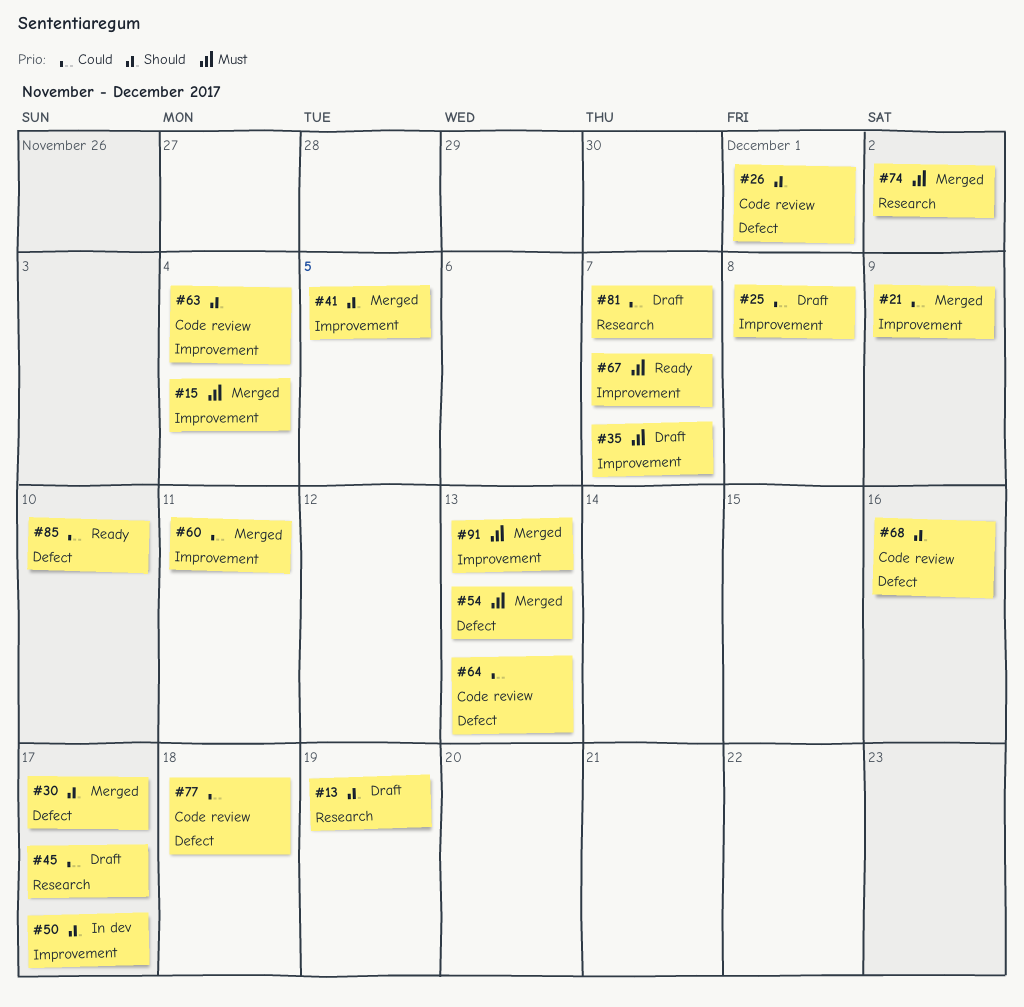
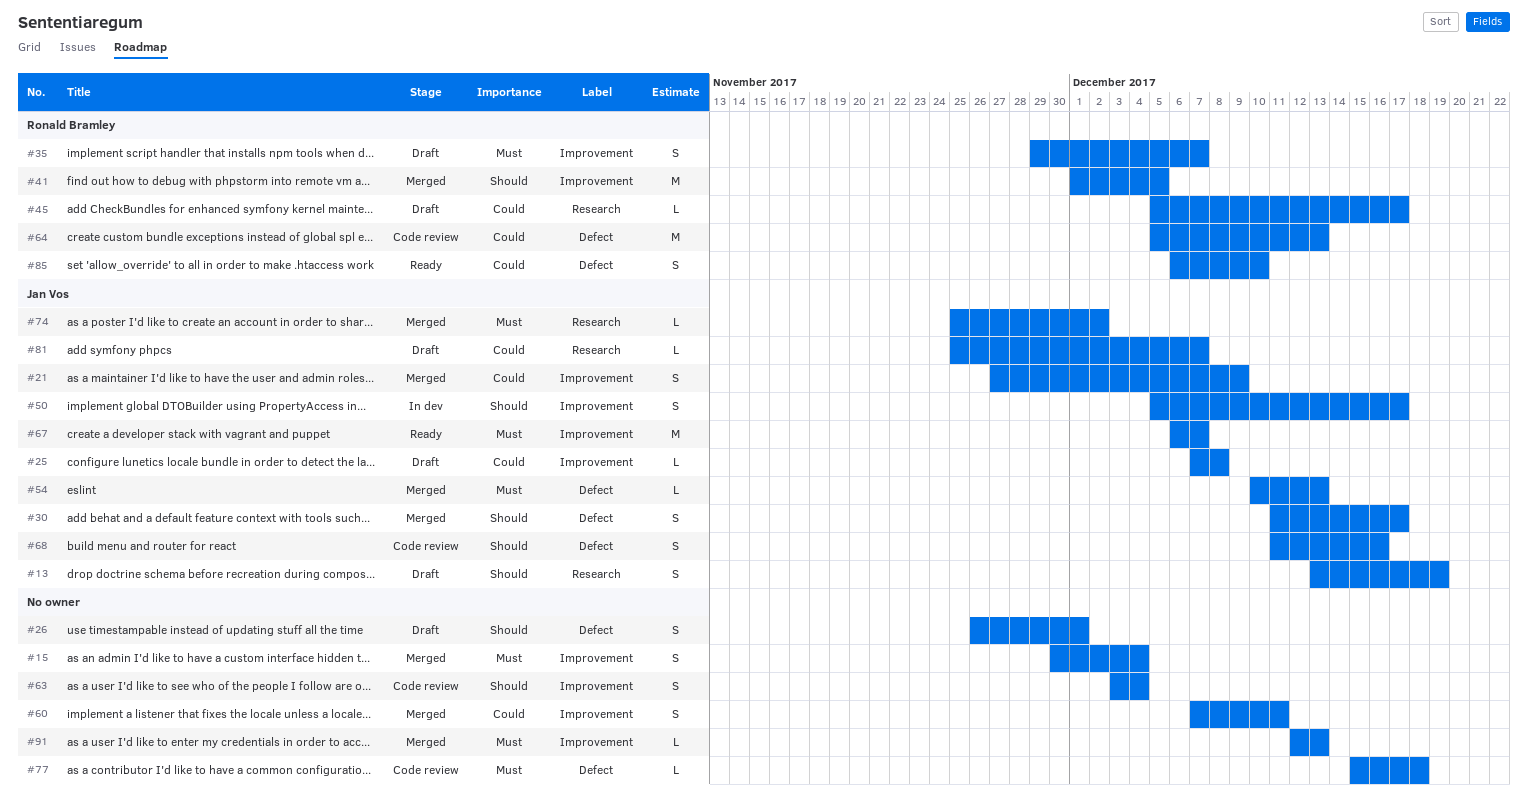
#26, status: Code review -> Draft
#77, priority: Could -> Must

